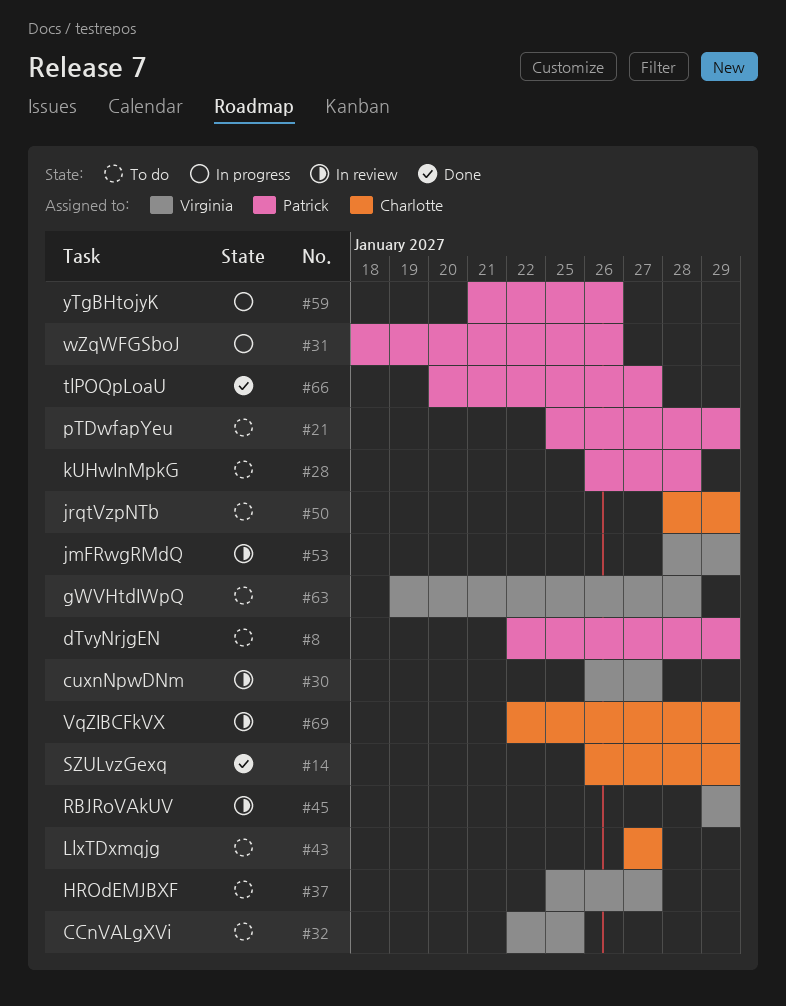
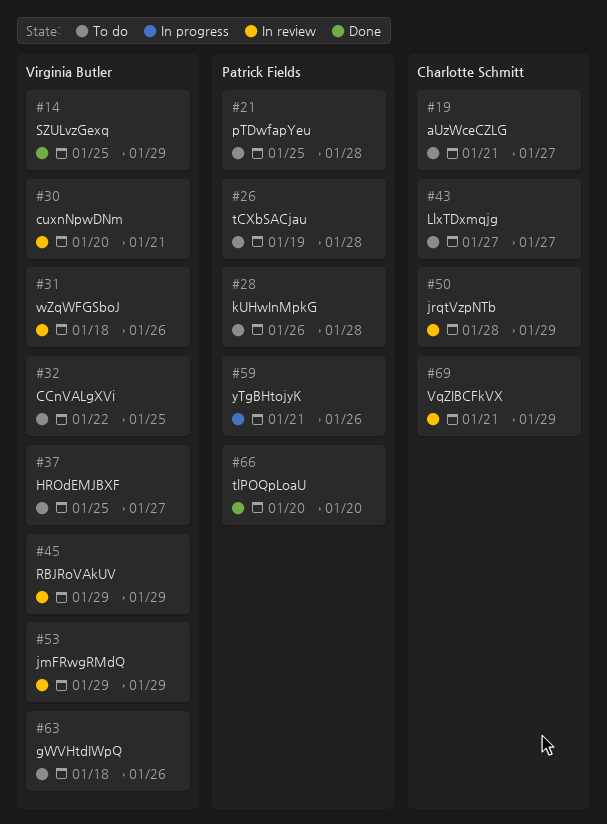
#8: present -> none
#14, owner: Charlotte Schmitt -> Virginia Butler
#14, start: Jan 26 -> Jan 25
#19: none -> present
#21, due: Jan 29 -> Jan 28
#26: none -> present
#30, start: Jan 26 -> Jan 20
#30, due: Jan 27 -> Jan 21
#31, status: In progress -> In review
#31, owner: Patrick Fields -> Virginia Butler
#50, status: To do -> In review
#53, start: Jan 28 -> Jan 29
#63, start: Jan 19 -> Jan 18
#63, due: Jan 28 -> Jan 26
#66, due: Jan 27 -> Jan 20
#69, start: Jan 22 -> Jan 21

